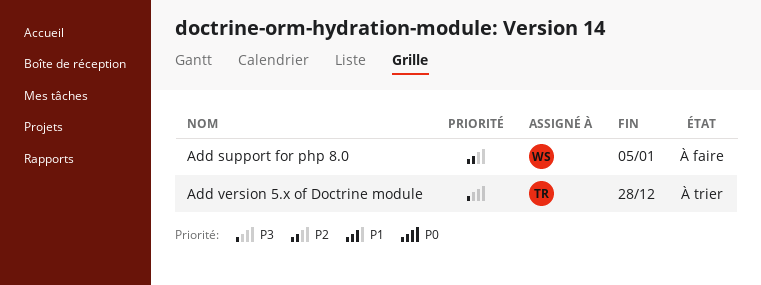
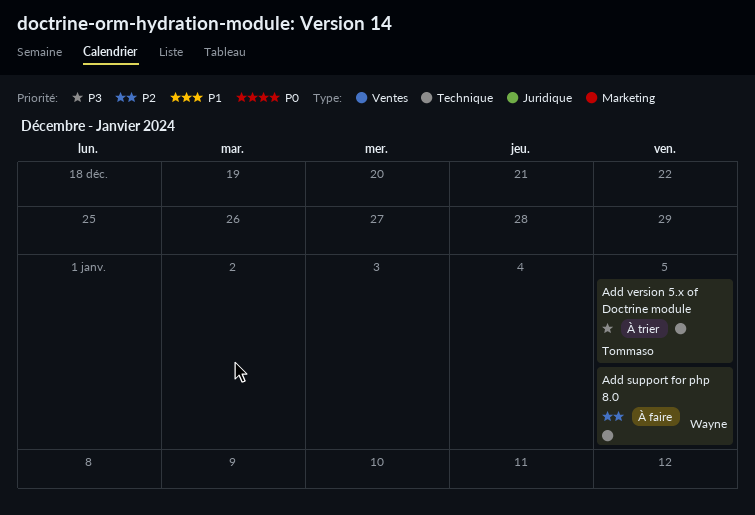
Add version 5.x of Doctrine module, due: Dec 28 -> Jan 5

